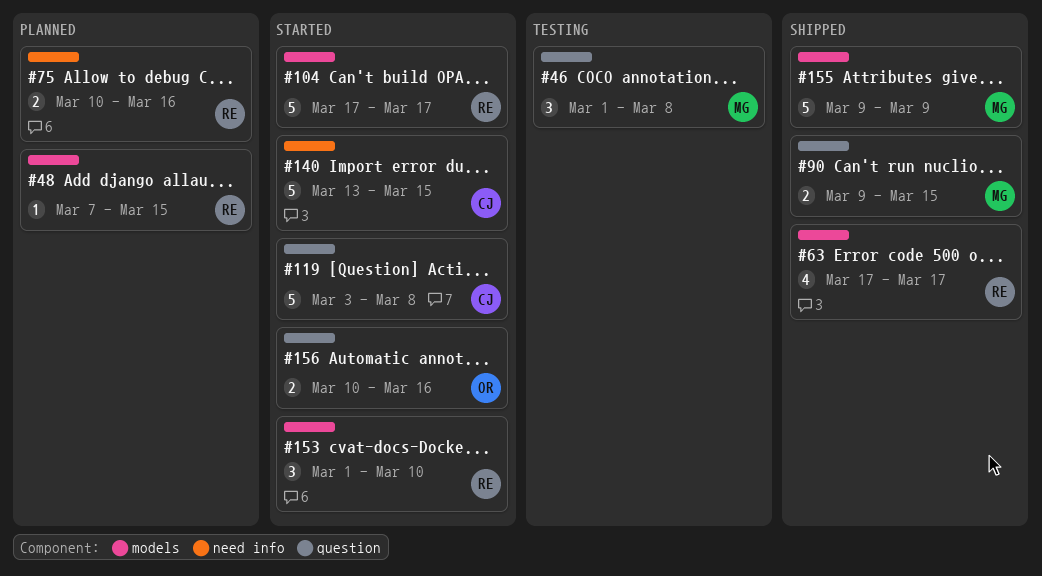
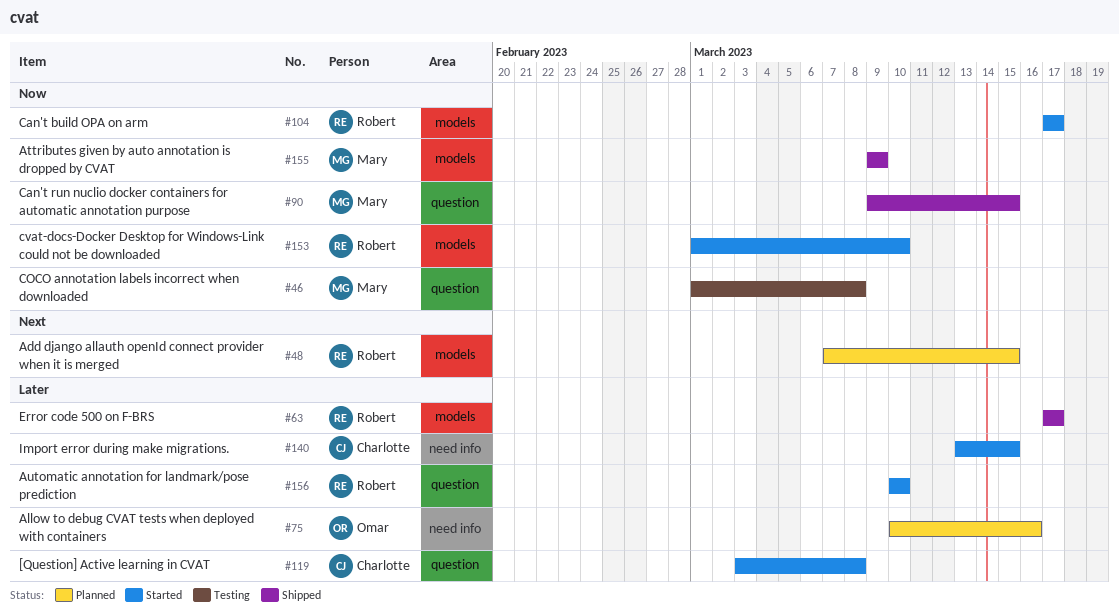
#75, owner: Robert -> Omar
#156, owner: Omar -> Robert
#156, due: Mar 16 -> Mar 10

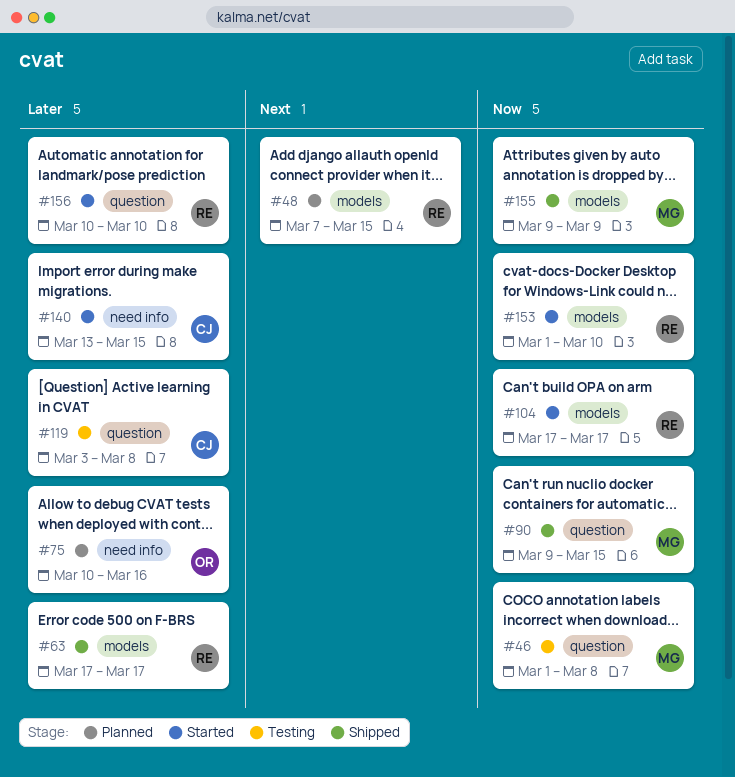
#119, status: Started -> Testing

